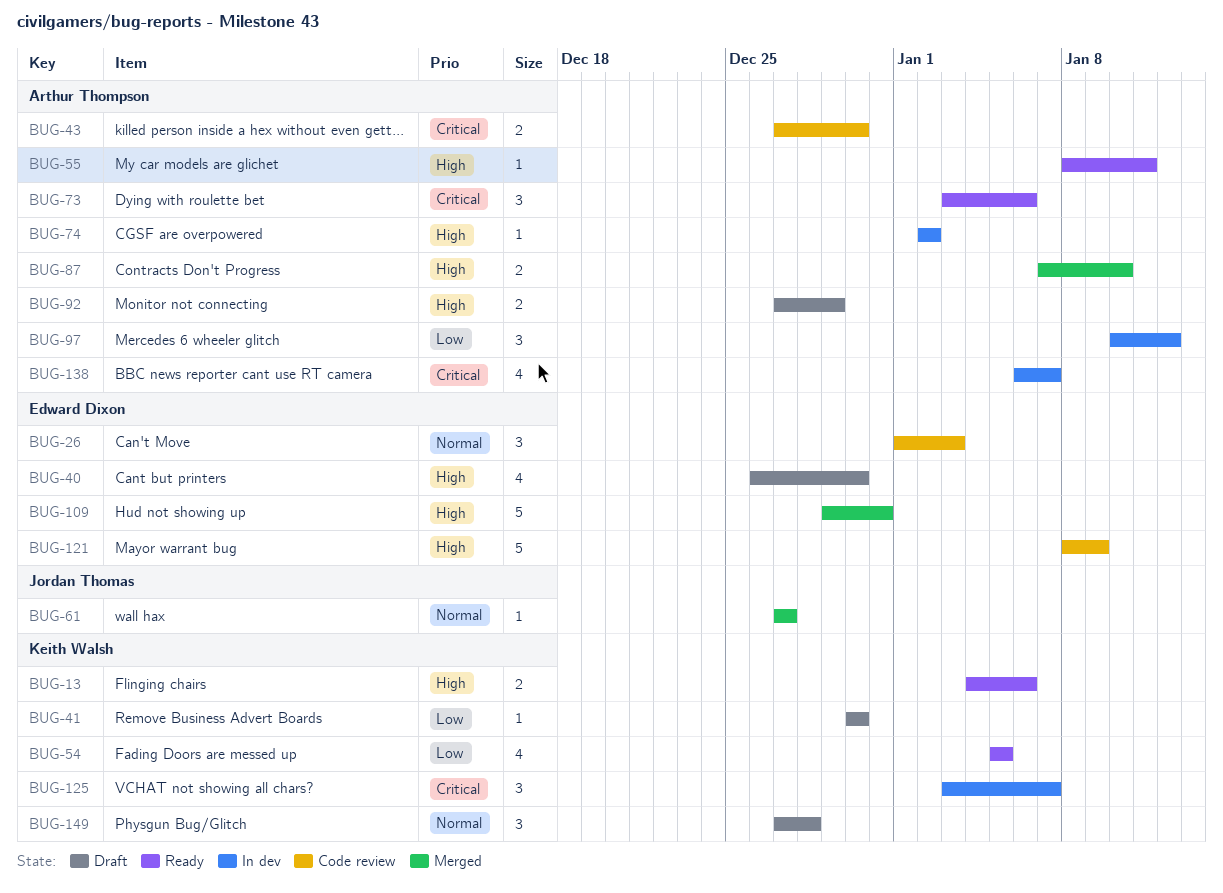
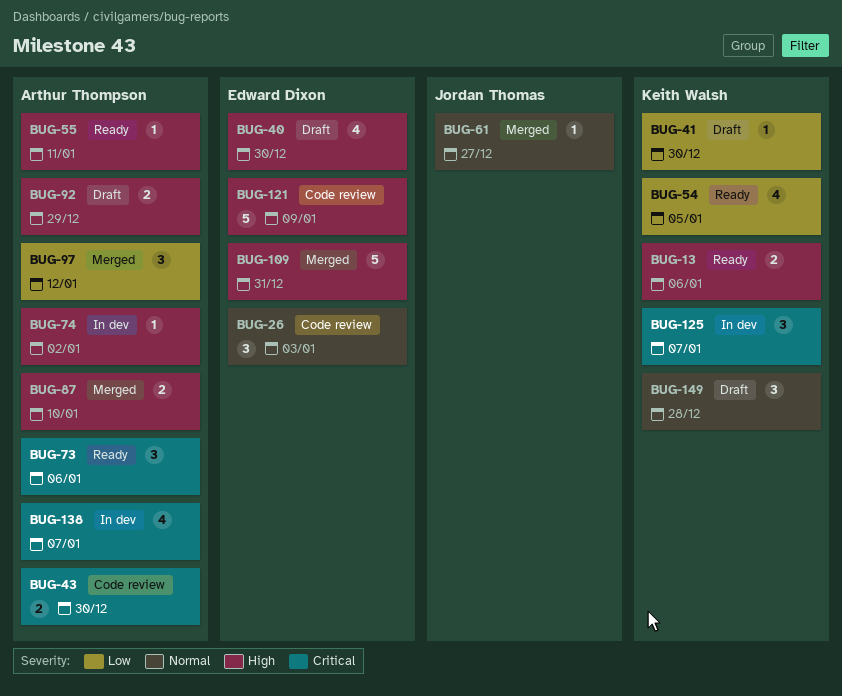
BUG-97, status: In dev -> Merged

